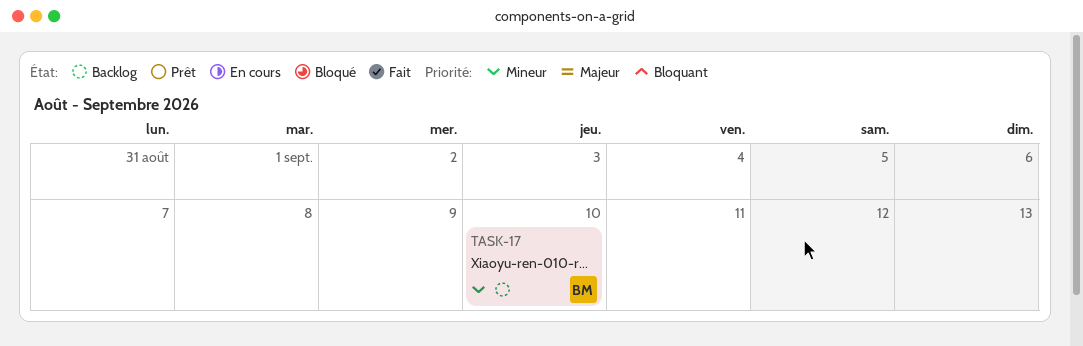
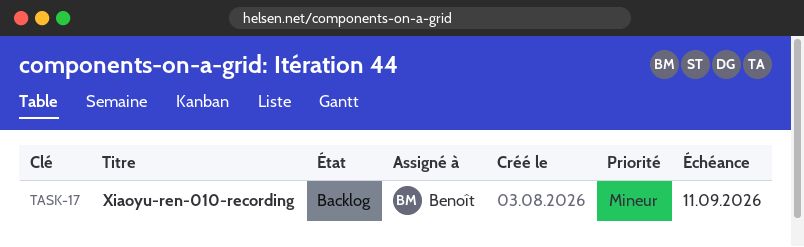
TASK-17, due: Sep 10 -> Sep 11

